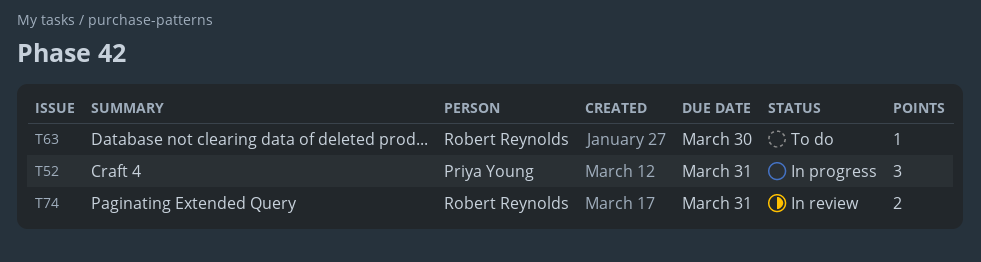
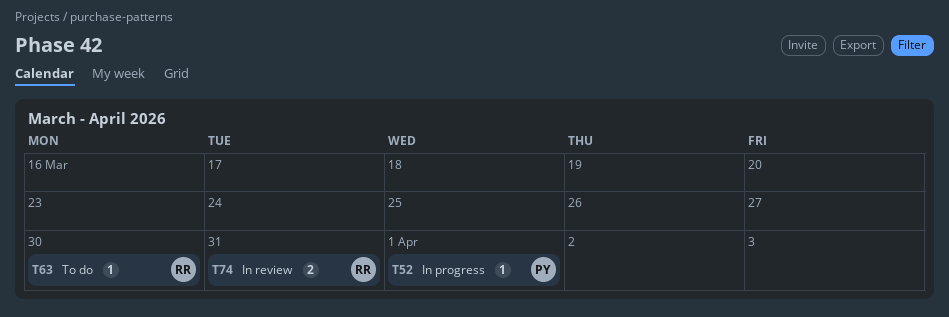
T52, estimate: 3 -> 1
T52, due: Mar 31 -> Apr 1

